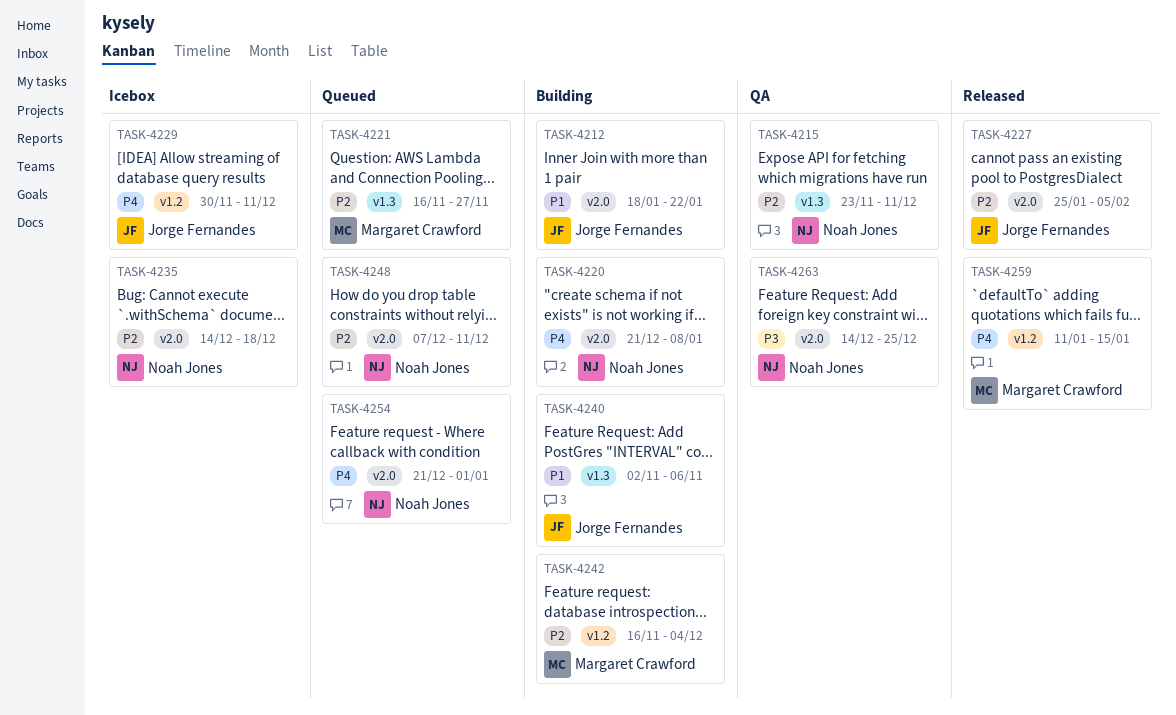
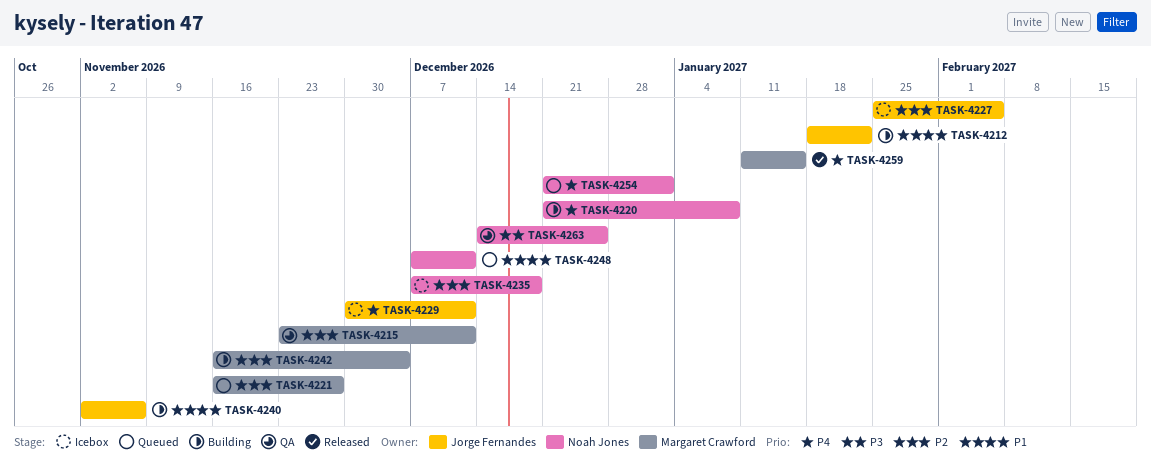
TASK-4215, owner: Noah Jones -> Margaret Crawford
TASK-4227, status: Released -> Icebox
TASK-4235, start: Dec 14 -> Dec 7
TASK-4248, priority: P2 -> P1

